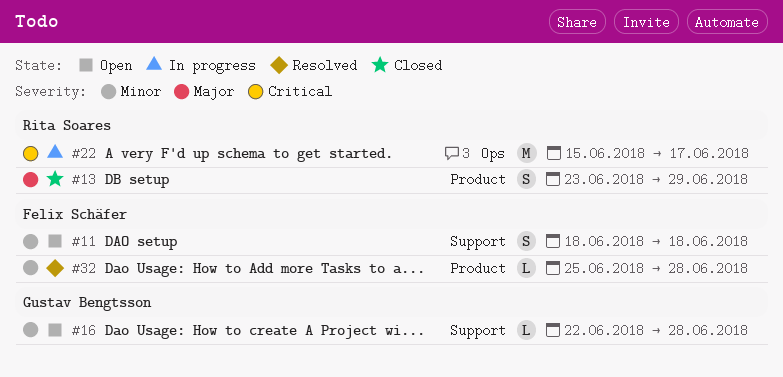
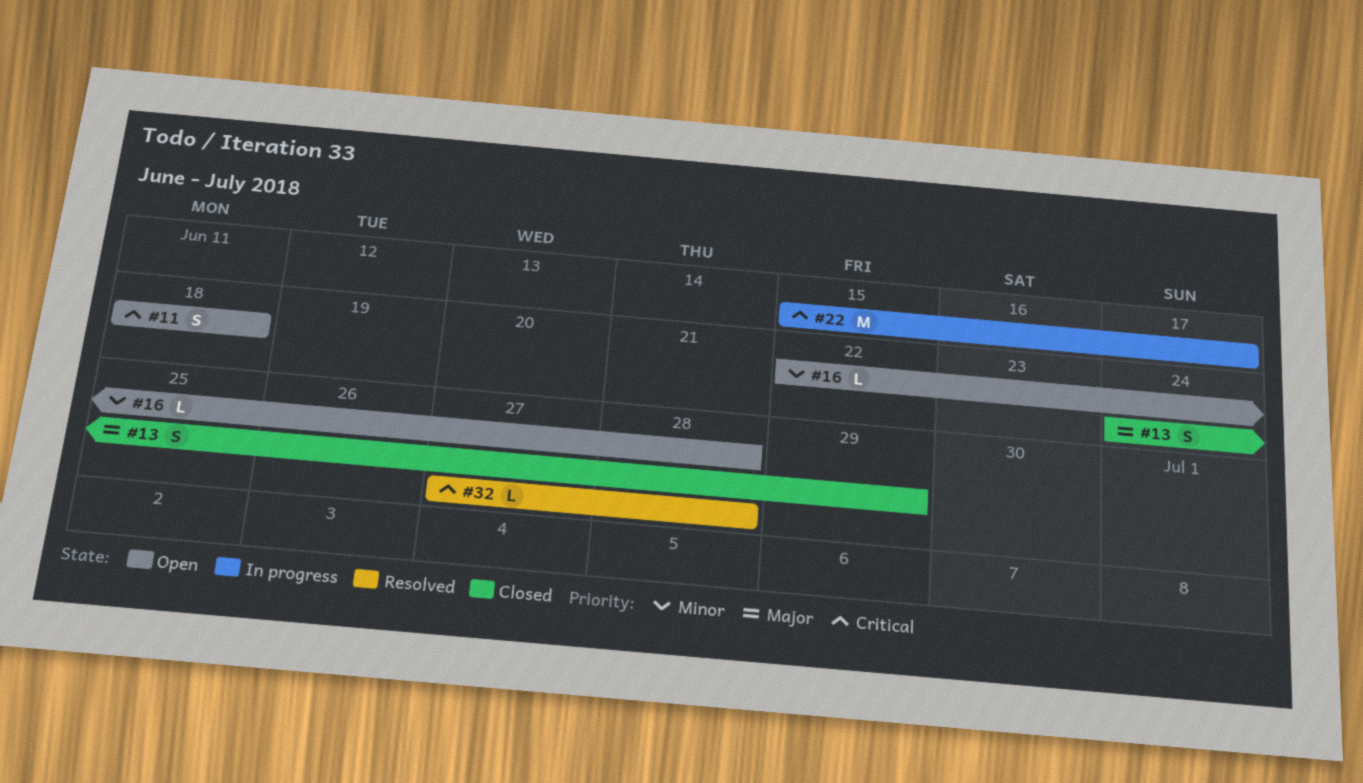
#11, priority: Minor -> Critical
#13, start: Jun 23 -> Jun 24
#32, priority: Minor -> Critical
#32, start: Jun 25 -> Jun 27

